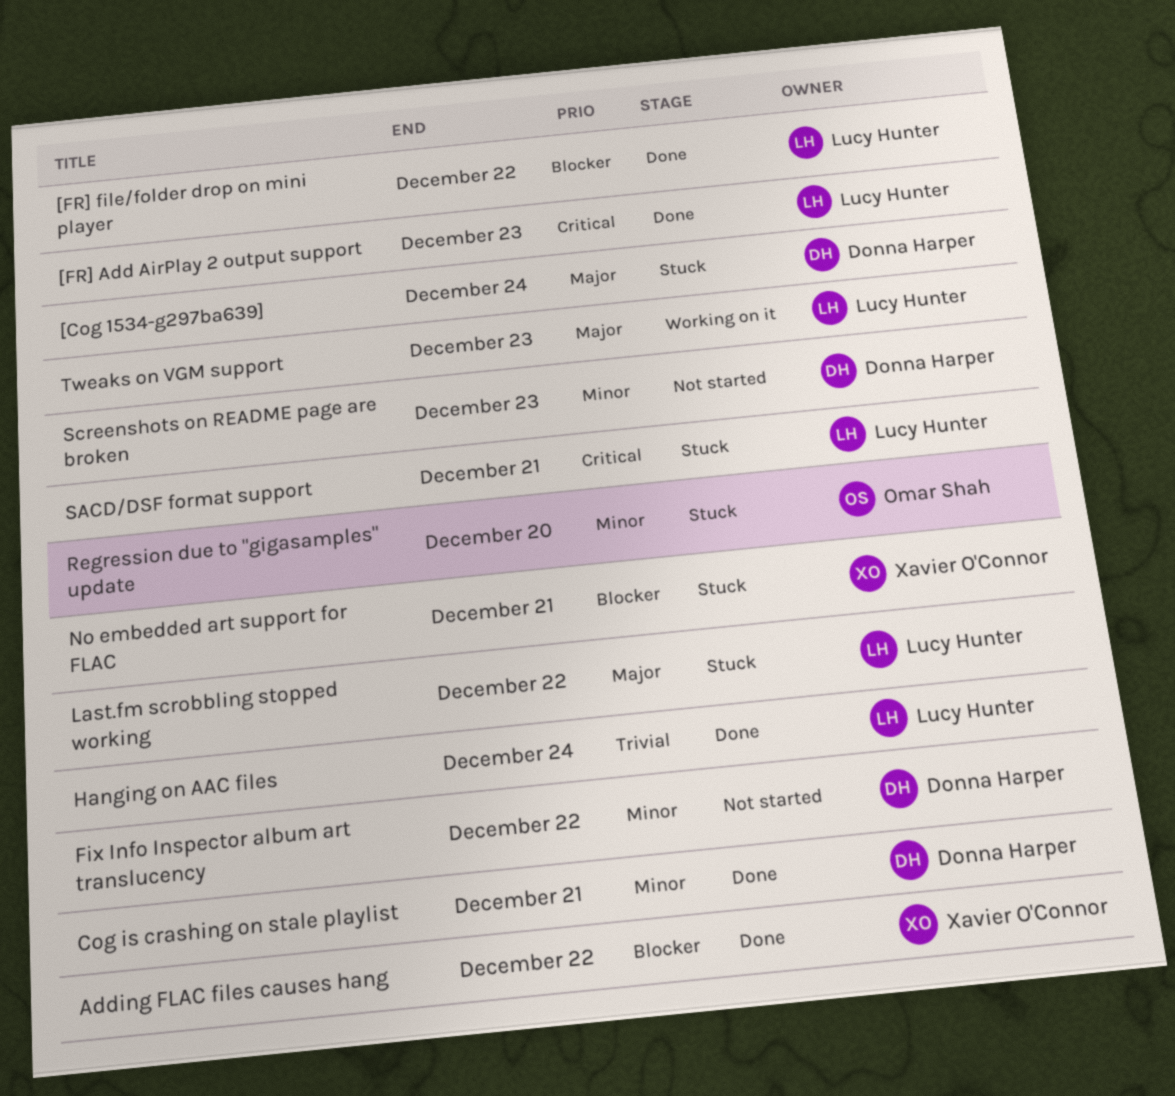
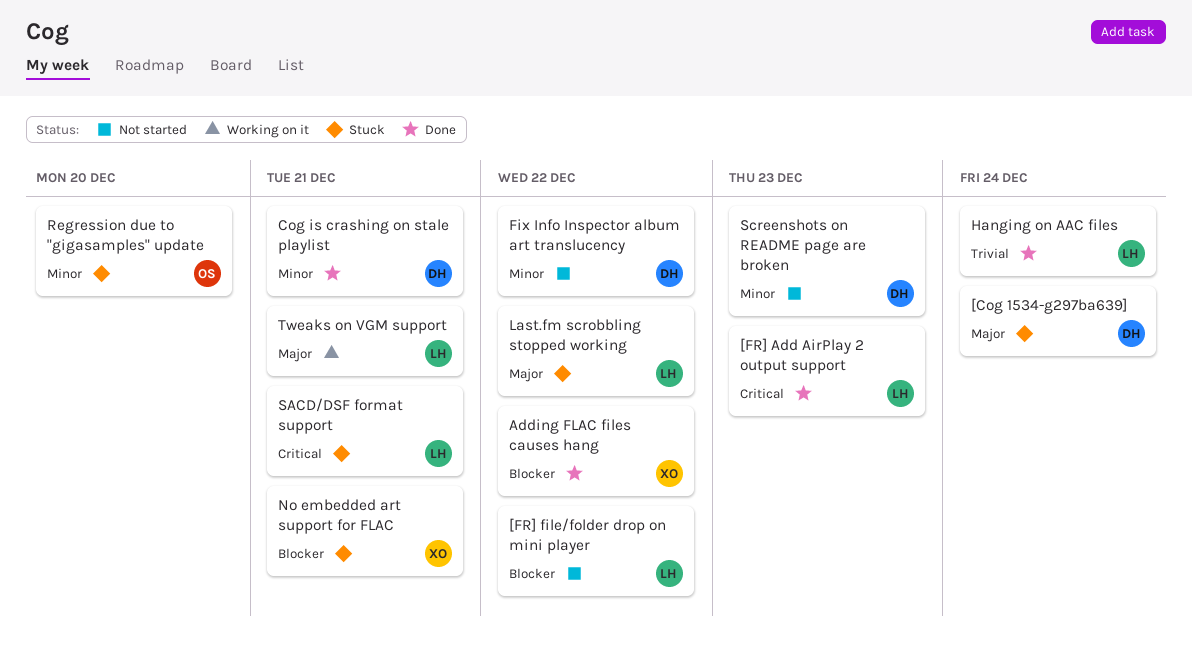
[FR] file/folder drop on mini player, status: Done -> Not started
Tweaks on VGM support, due: Dec 23 -> Dec 21

